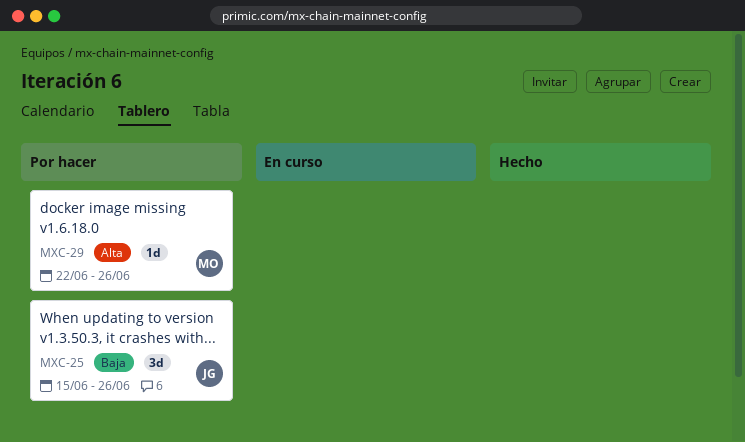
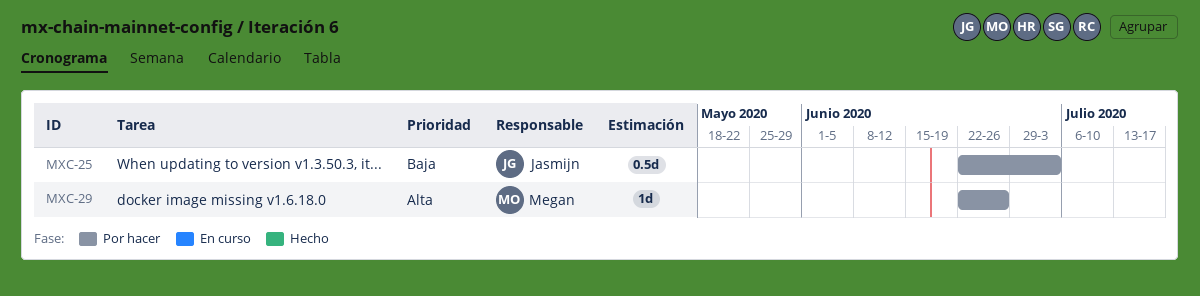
MXC-25, estimate: 3d -> 0.5d
MXC-25, start: Jun 15 -> Jun 22
MXC-25, due: Jun 26 -> Jul 3

